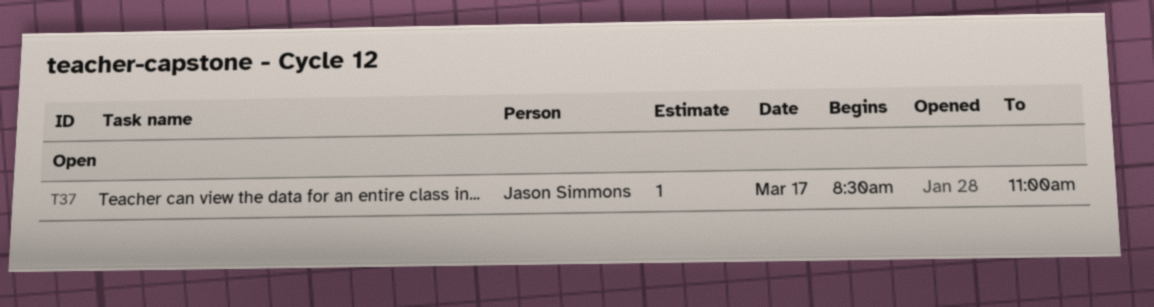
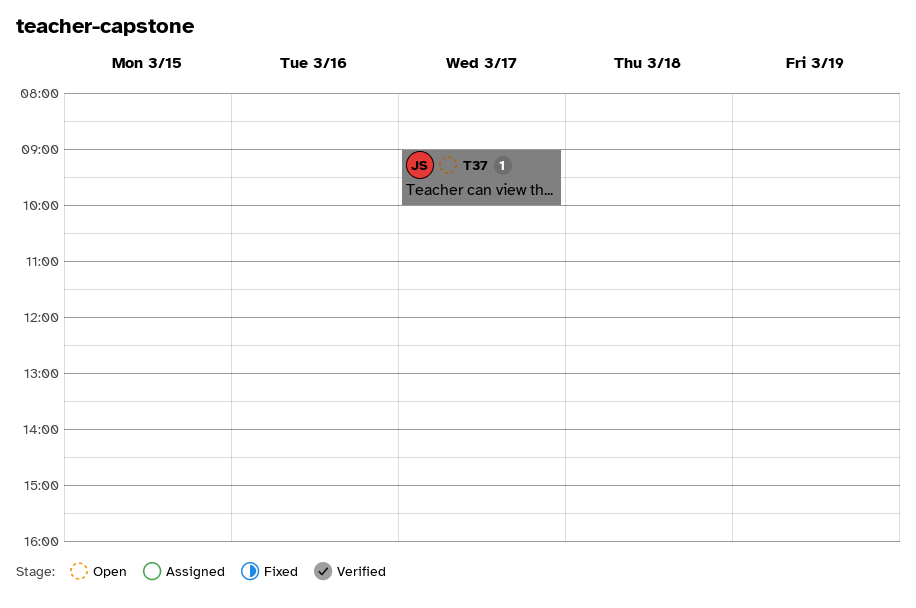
T37, begins: 08:30 -> 09:00
T37, ends: 11:00 -> 10:00

